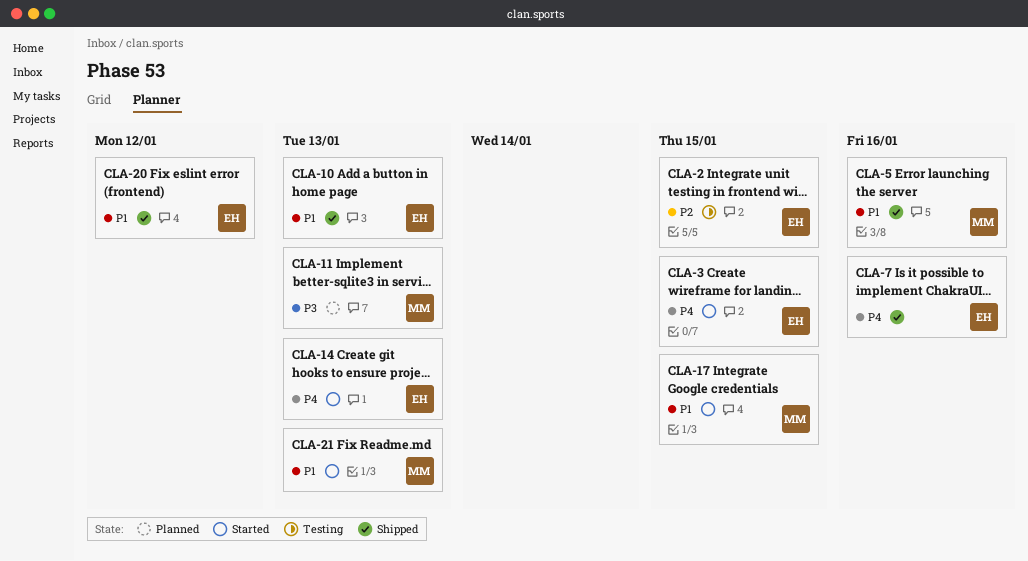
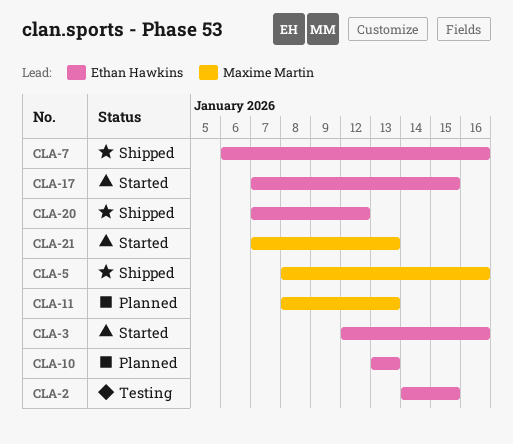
CLA-3, due: Jan 15 -> Jan 16
CLA-10, status: Shipped -> Planned
CLA-14: present -> none
CLA-17, owner: Maxime Martin -> Ethan Hawkins

